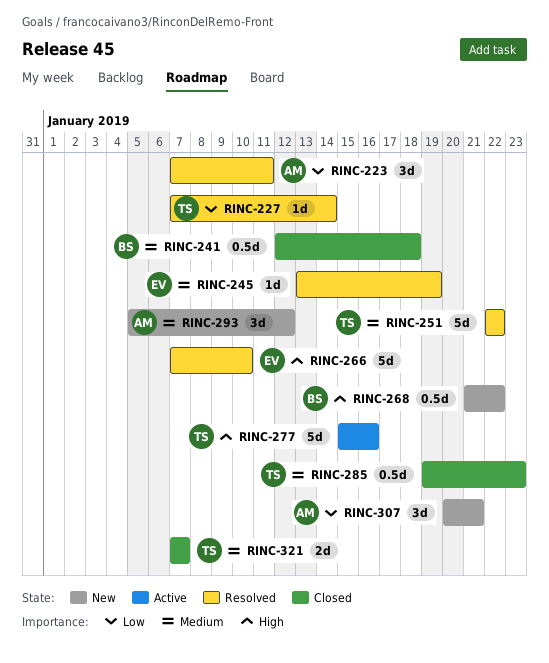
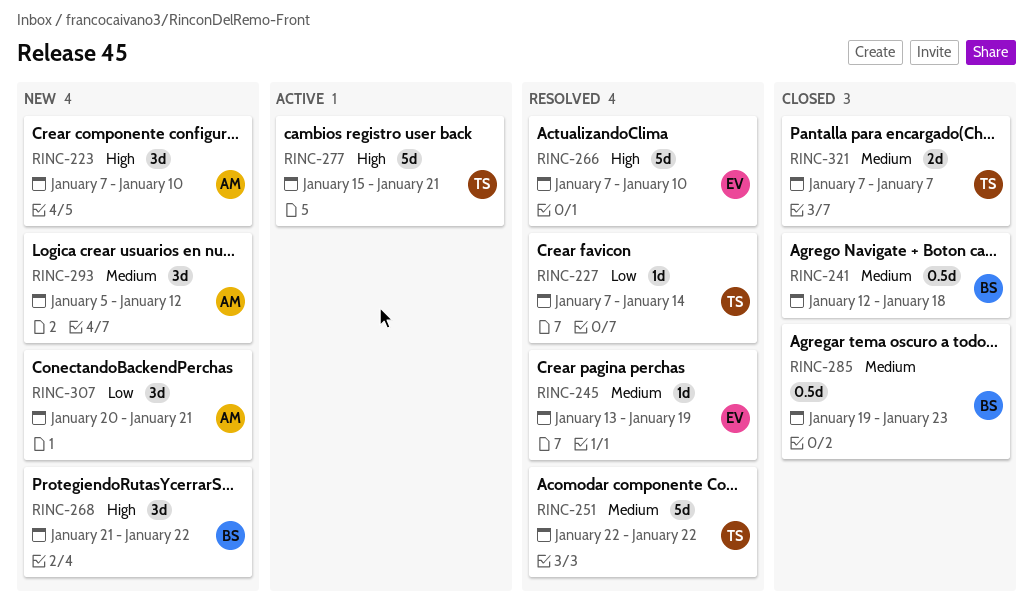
RINC-223, status: Resolved -> New
RINC-223, priority: Low -> High
RINC-223, due: Jan 11 -> Jan 10
RINC-268, estimate: 0.5d -> 3d
RINC-277, due: Jan 16 -> Jan 21
RINC-285, owner: TS -> BS

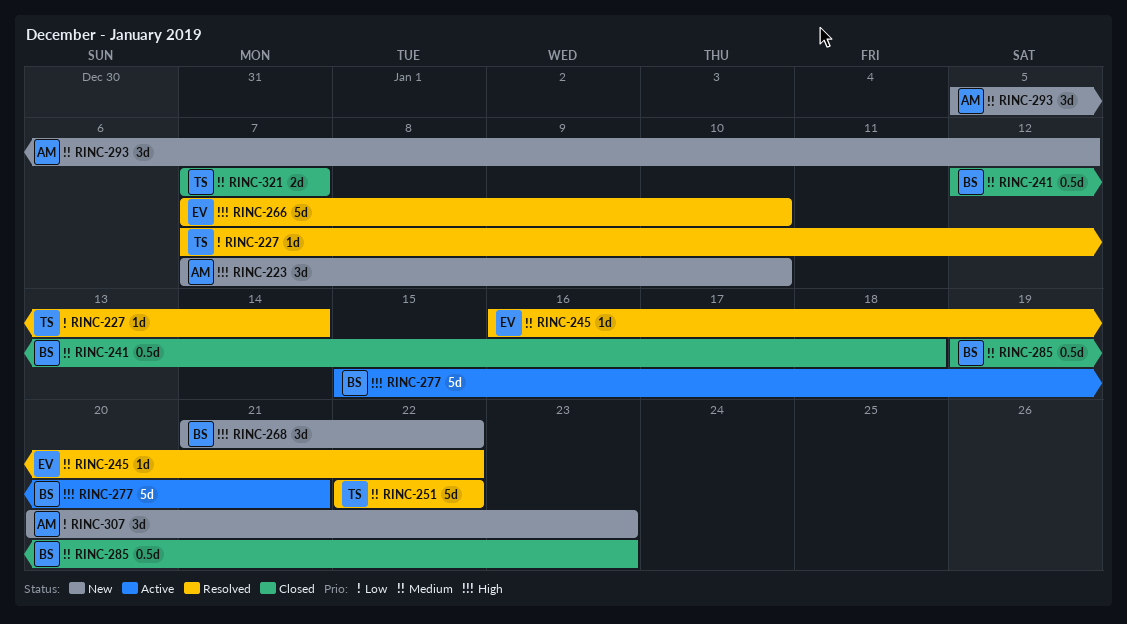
RINC-245, start: Jan 13 -> Jan 16
RINC-245, due: Jan 19 -> Jan 22
RINC-277, owner: TS -> BS
RINC-307, due: Jan 21 -> Jan 23

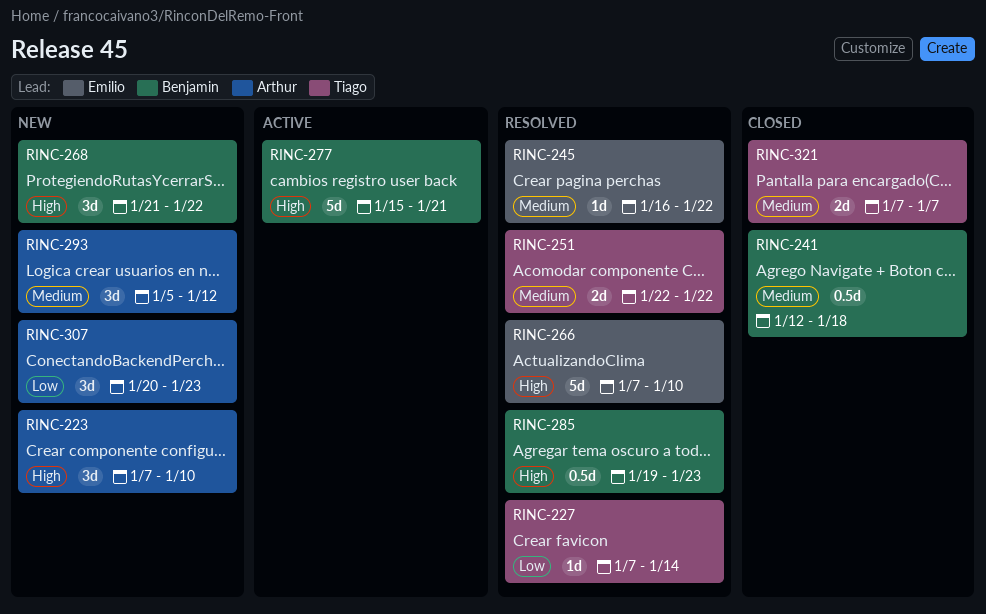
RINC-251, estimate: 5d -> 2d
RINC-285, status: Closed -> Resolved
RINC-285, priority: Medium -> High

